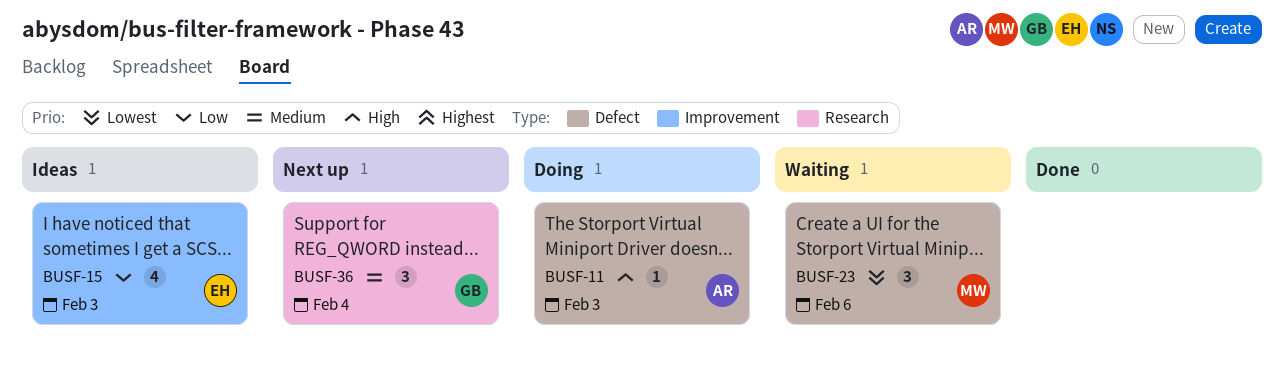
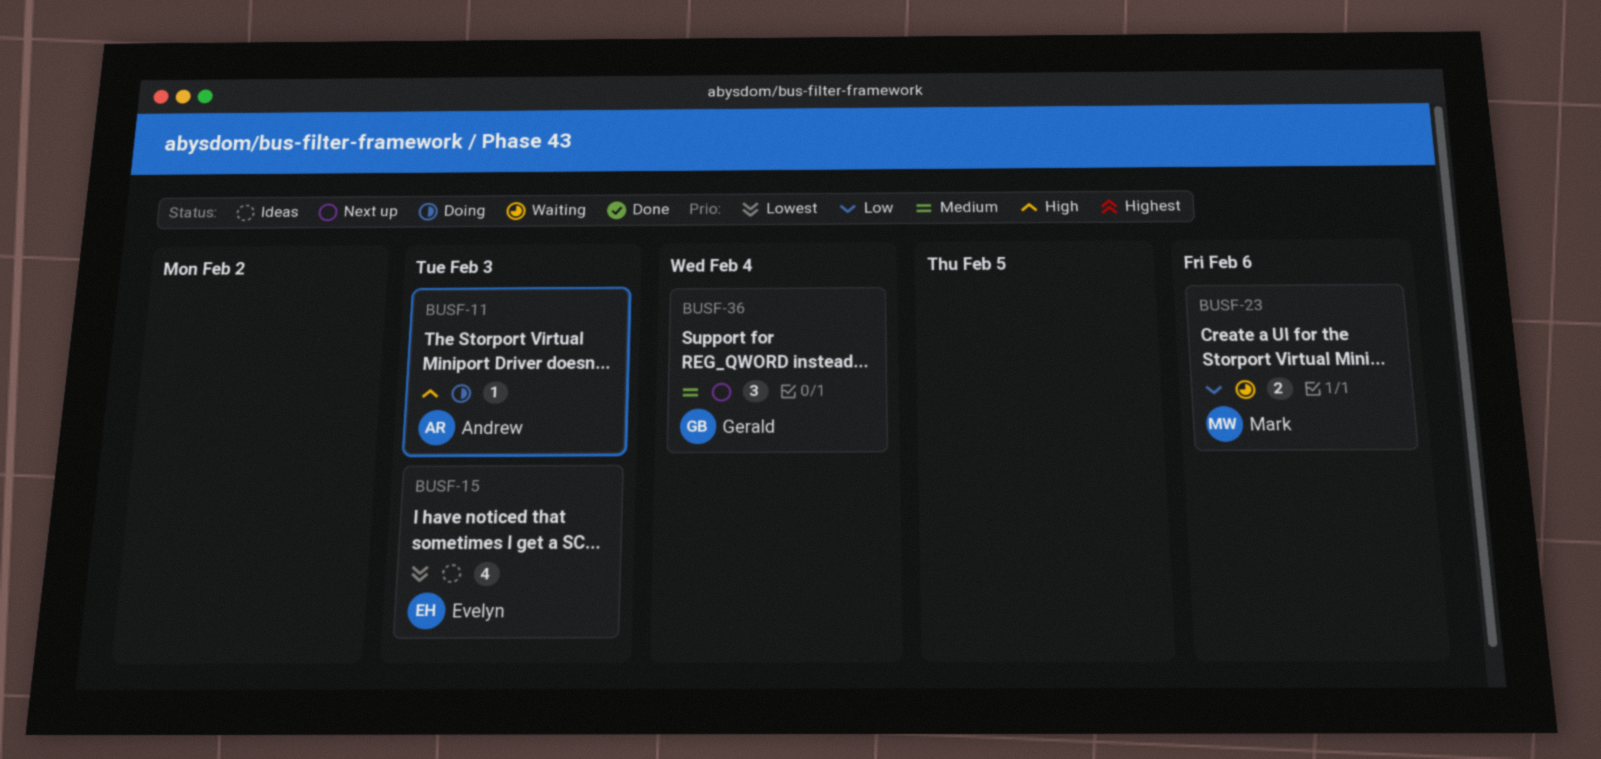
BUSF-15, priority: Low -> Lowest
BUSF-23, priority: Lowest -> Low
BUSF-23, estimate: 3 -> 2

